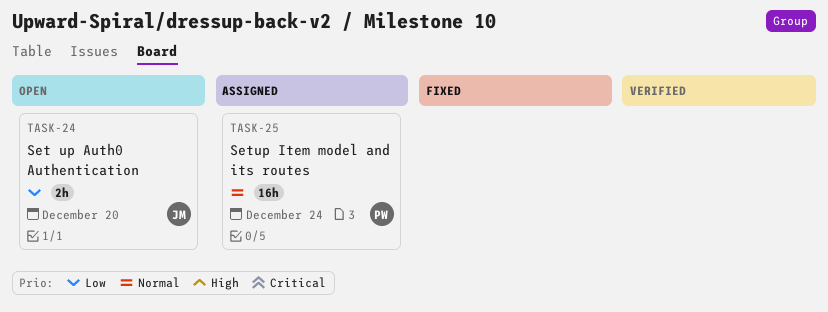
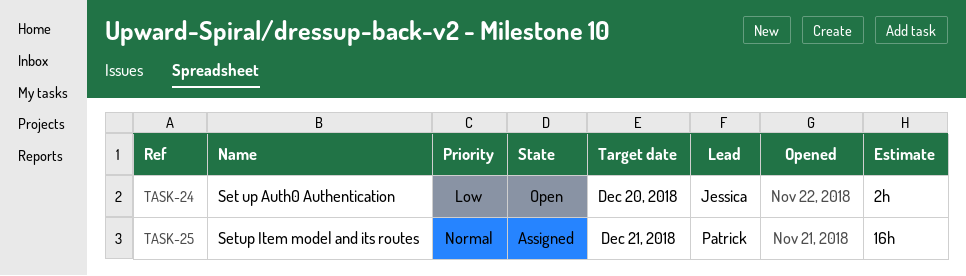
TASK-25, due: Dec 24 -> Dec 21

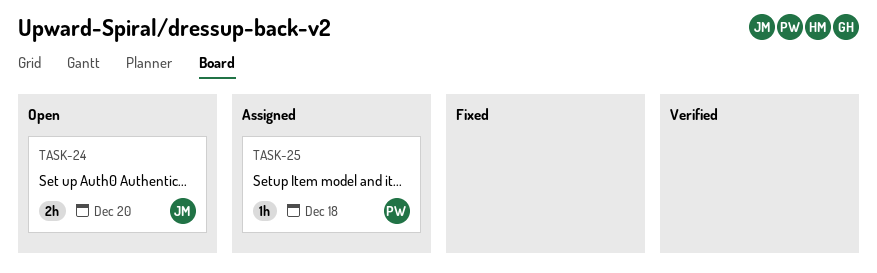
TASK-25, estimate: 16h -> 1h
TASK-25, due: Dec 21 -> Dec 18

